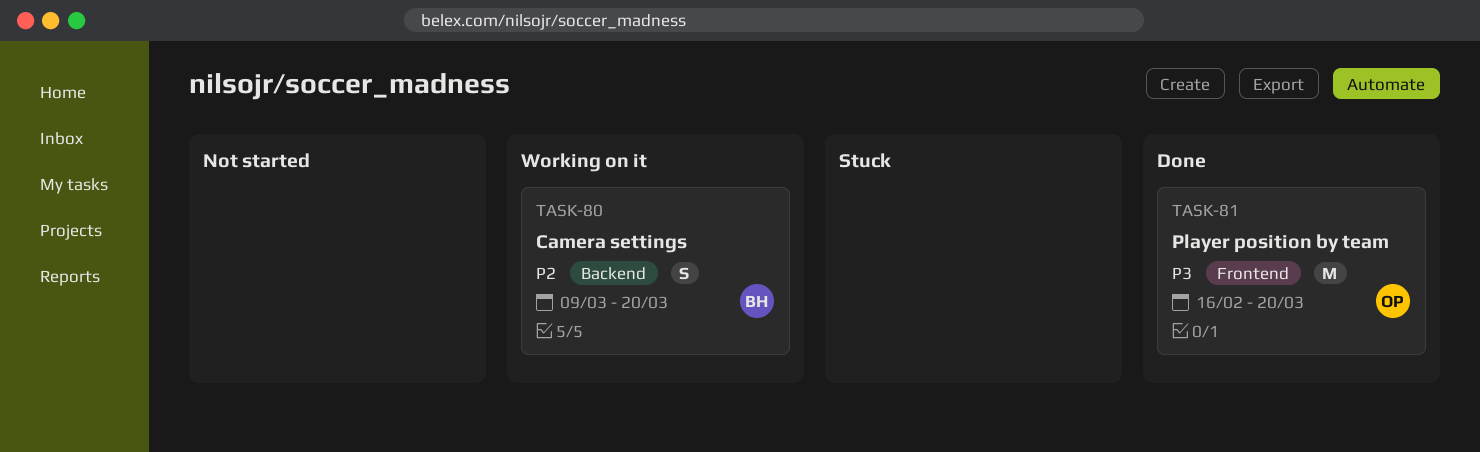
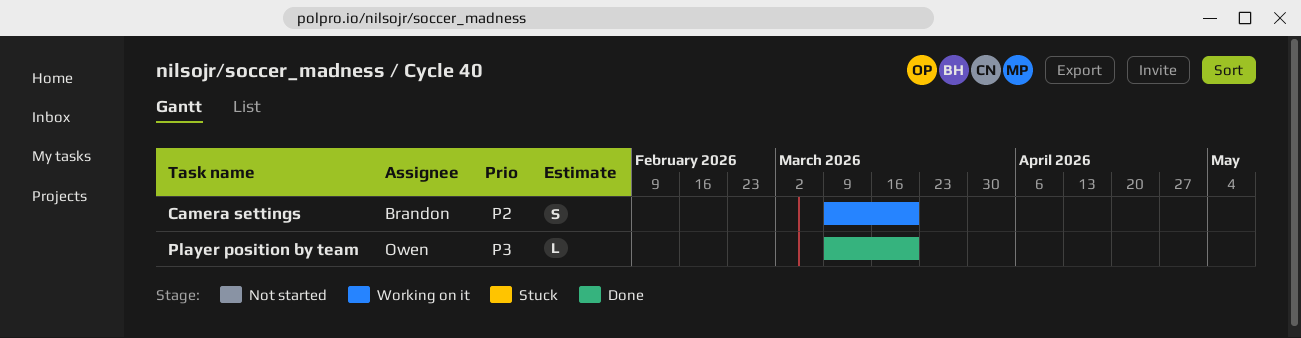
Player position by team, estimate: M -> L
Player position by team, start: Feb 16 -> Mar 9

